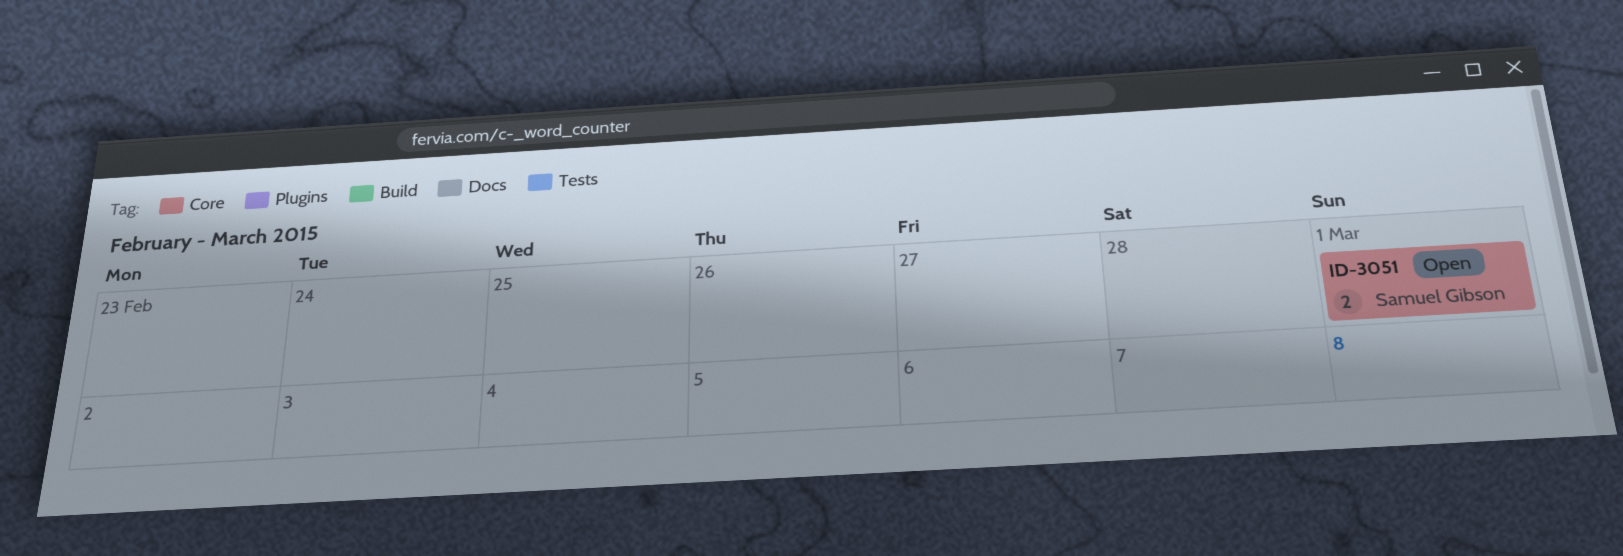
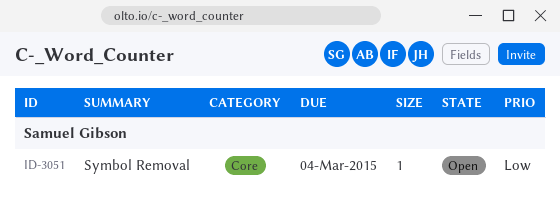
ID-3051, estimate: 2 -> 1
ID-3051, due: Mar 1 -> Mar 4

